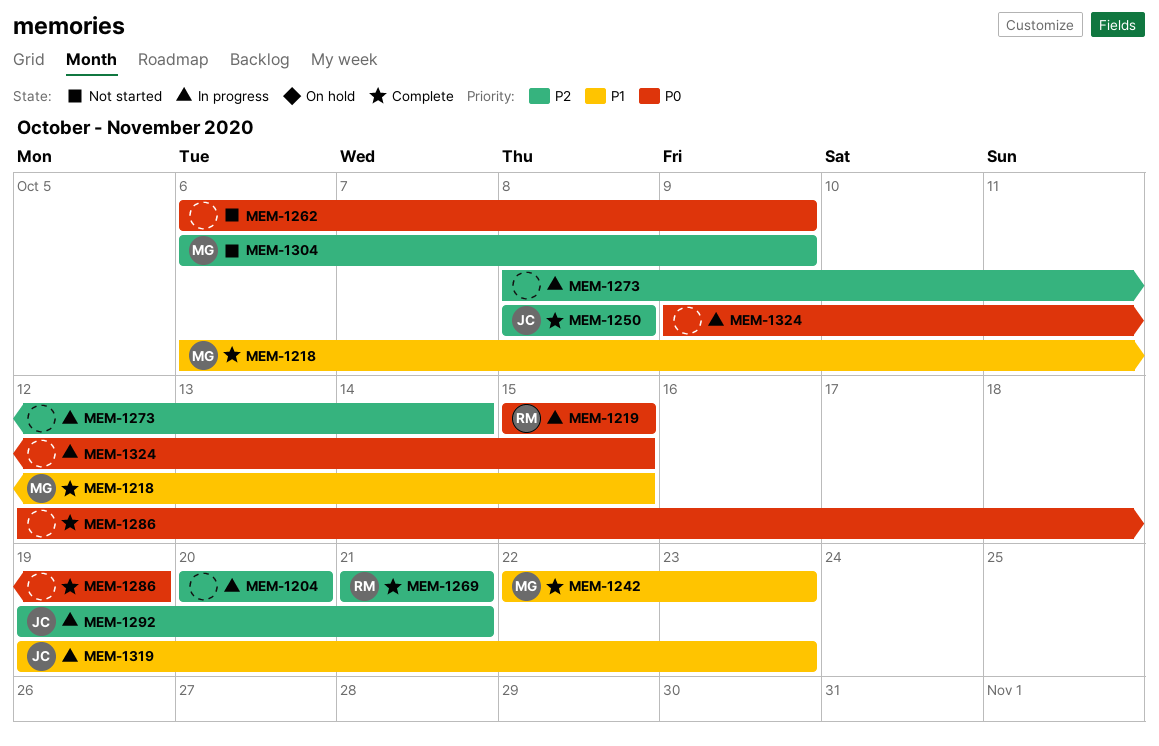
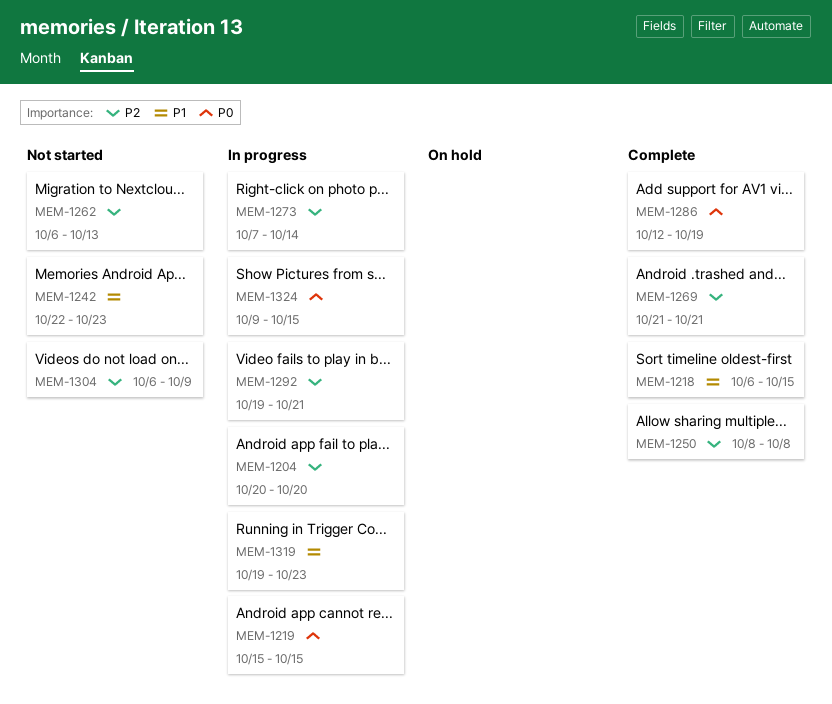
MEM-1242, status: Complete -> Not started
MEM-1262, priority: P0 -> P2
MEM-1262, due: Oct 9 -> Oct 13
MEM-1273, start: Oct 8 -> Oct 7

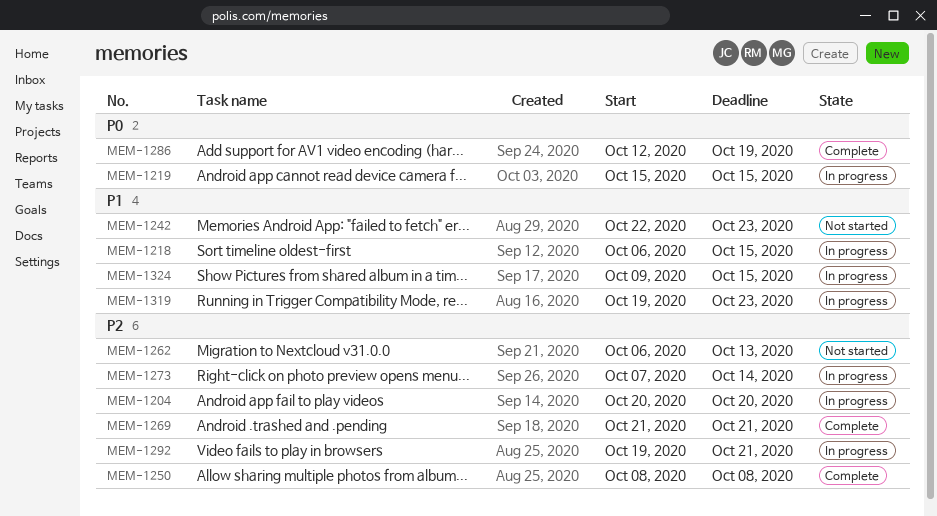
MEM-1218, status: Complete -> In progress
MEM-1304: present -> none
MEM-1324, priority: P0 -> P1

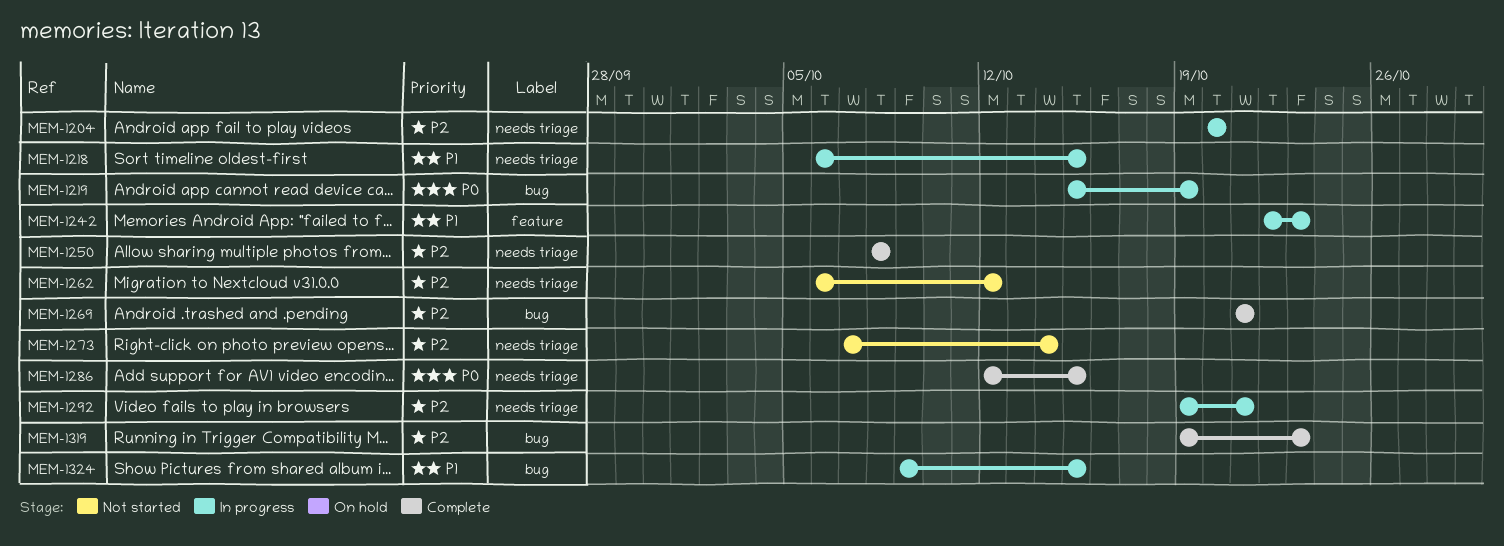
MEM-1219, due: Oct 15 -> Oct 19
MEM-1242, status: Not started -> In progress
MEM-1262, due: Oct 13 -> Oct 12
MEM-1273, status: In progress -> Not started
MEM-1286, due: Oct 19 -> Oct 15
MEM-1319, status: In progress -> Complete
MEM-1319, priority: P1 -> P2

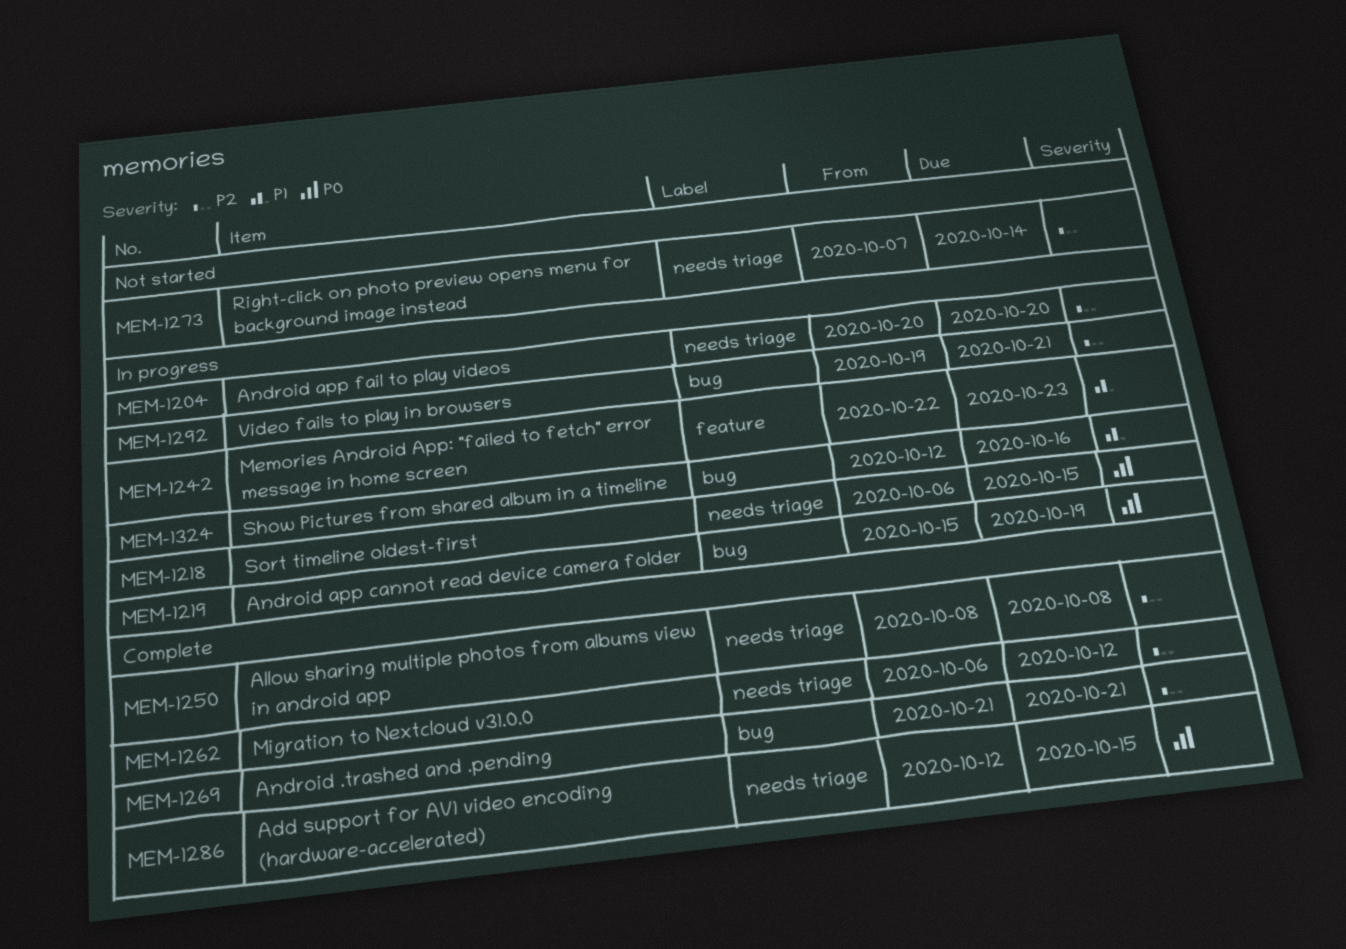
MEM-1218, priority: P1 -> P0
MEM-1262, status: Not started -> Complete
MEM-1292, label: needs triage -> bug
MEM-1319: present -> none
MEM-1324, start: Oct 9 -> Oct 12
MEM-1324, due: Oct 15 -> Oct 16

